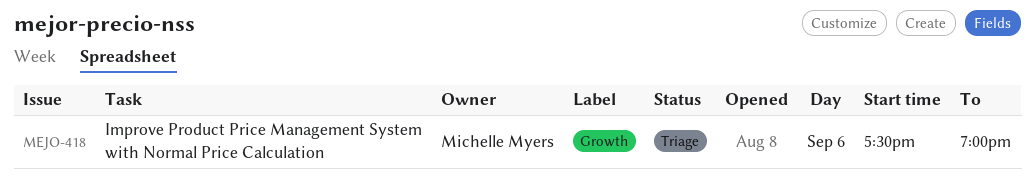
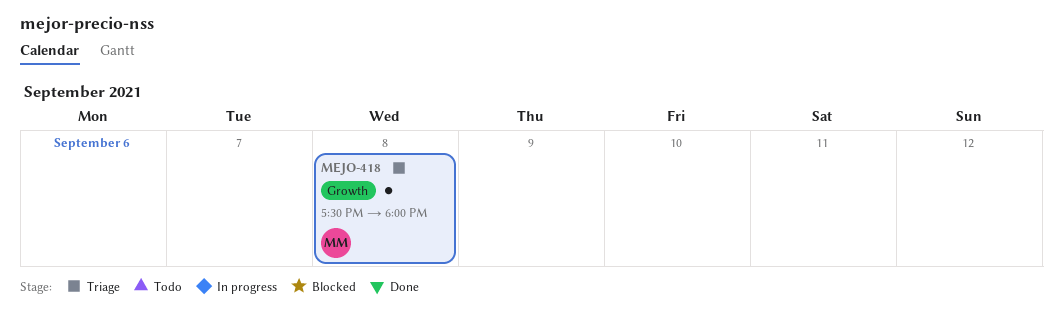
MEJO-418, day: Sep 6 -> Sep 8
MEJO-418, ends: 19:00 -> 18:00

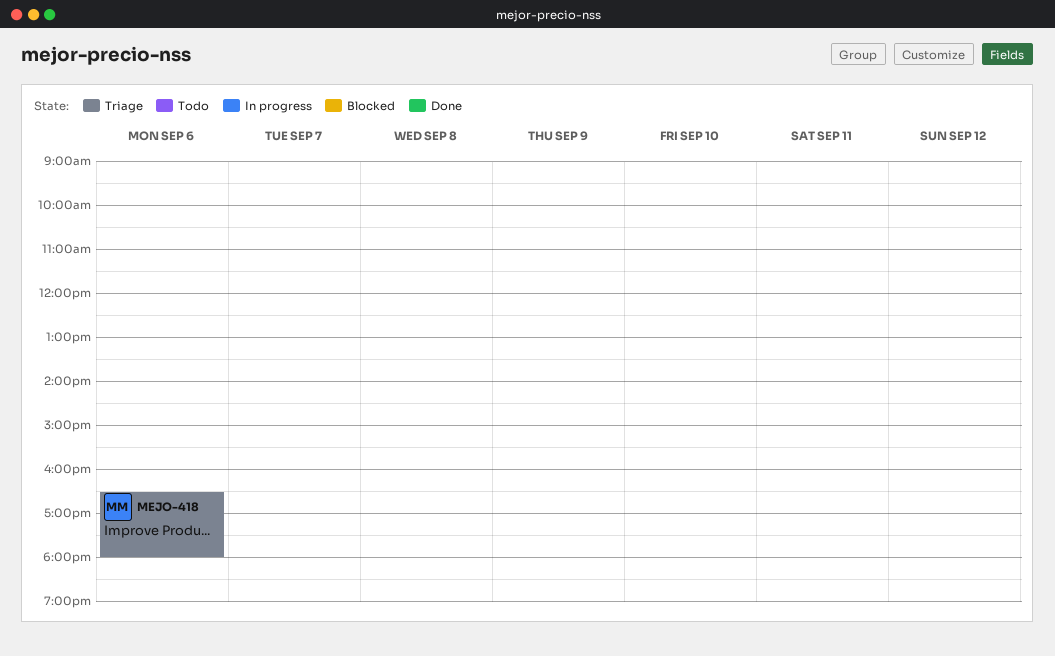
MEJO-418, day: Sep 8 -> Sep 6
MEJO-418, begins: 17:30 -> 16:30

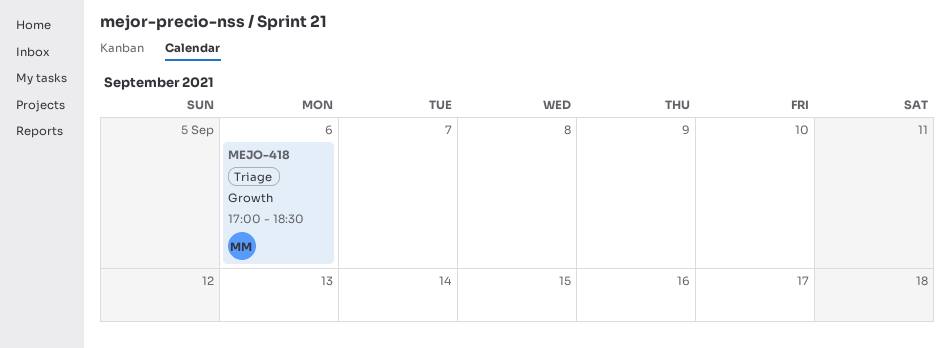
MEJO-418, begins: 16:30 -> 17:00
MEJO-418, ends: 18:00 -> 18:30

